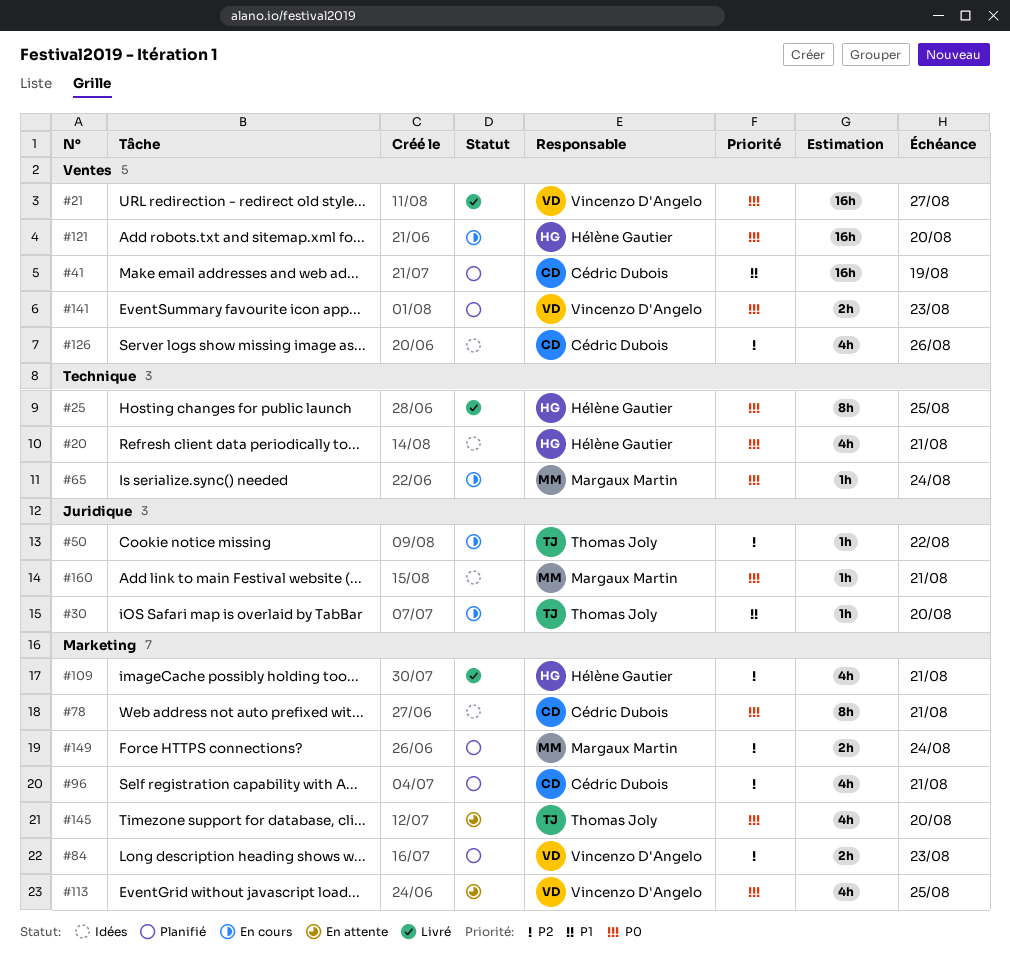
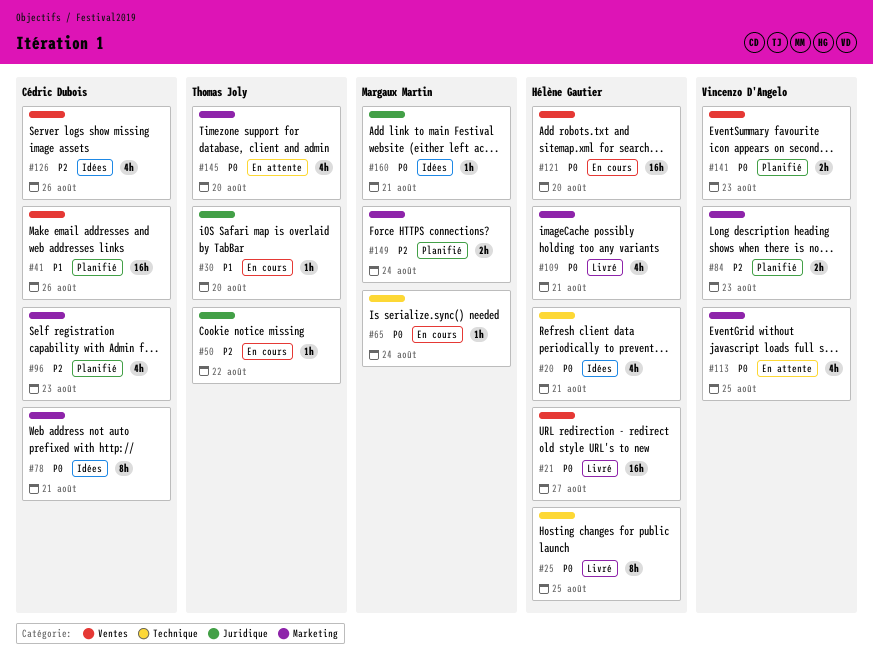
#21, owner: Vincenzo D'Angelo -> Hélène Gautier
#41, due: Aug 19 -> Aug 26
#96, due: Aug 21 -> Aug 23
#109, priority: P2 -> P0

